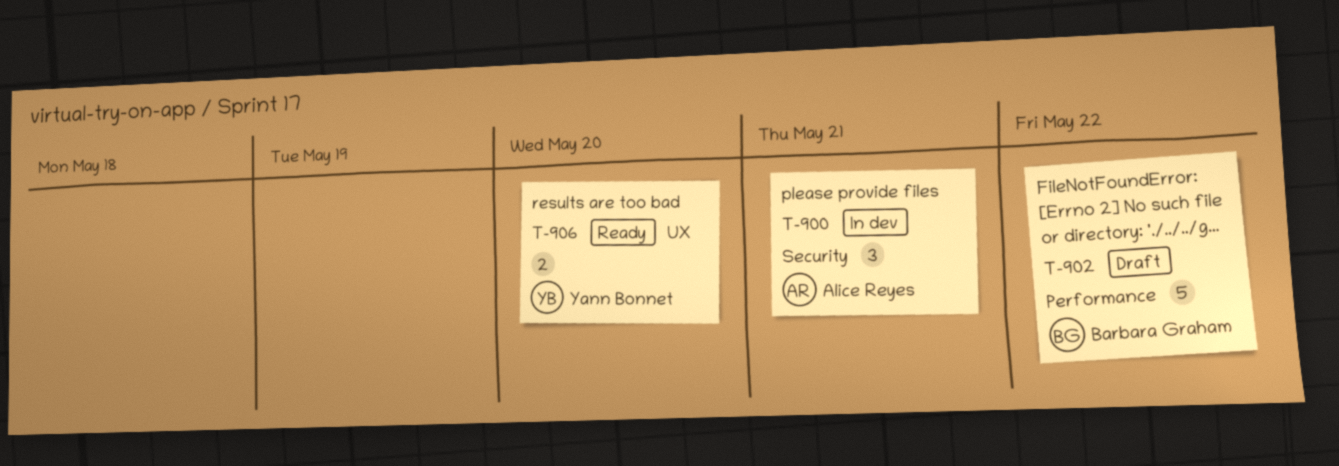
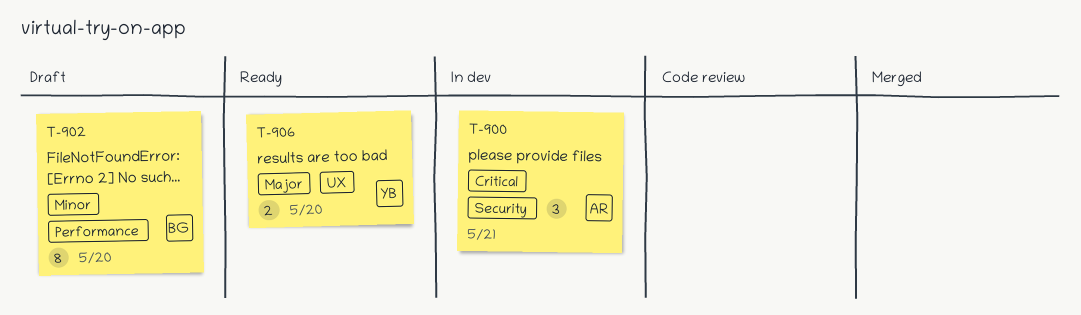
T-902, estimate: 5 -> 8
T-902, due: May 22 -> May 20

